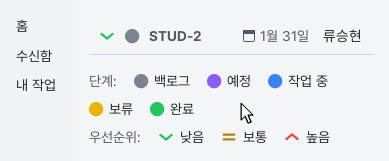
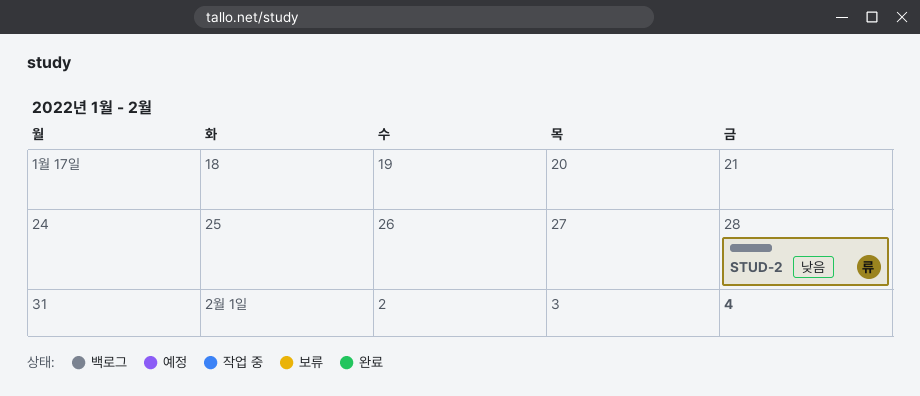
STUD-2, due: Jan 31 -> Jan 28

